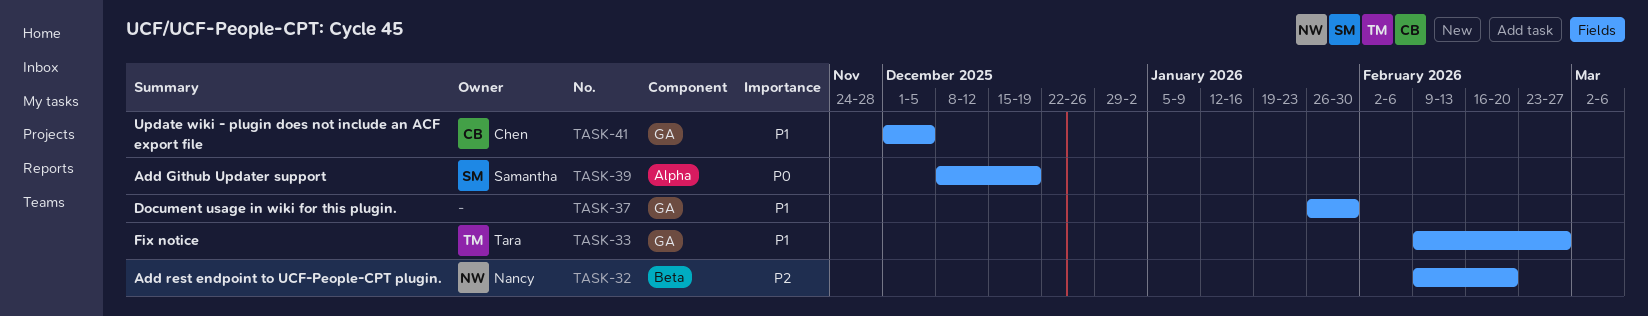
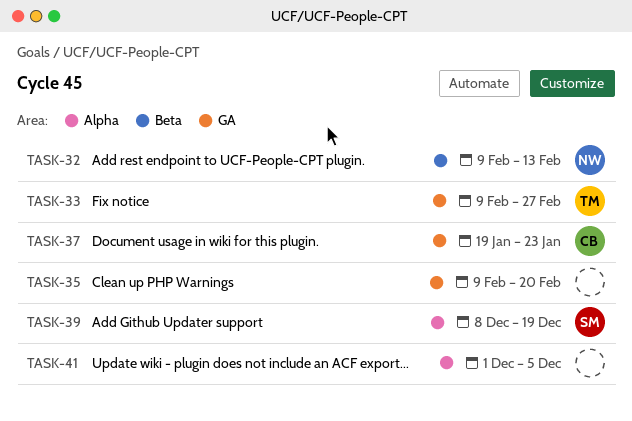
TASK-32, due: Feb 20 -> Feb 13
TASK-35: none -> present
TASK-37, owner: none -> Chen
TASK-37, start: Jan 26 -> Jan 19
TASK-37, due: Jan 30 -> Jan 23
TASK-41, owner: Chen -> none
TASK-41, label: GA -> Alpha

